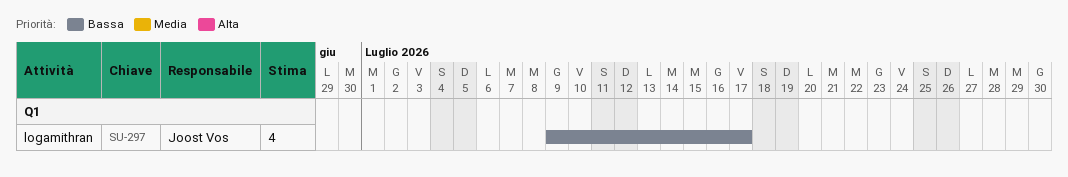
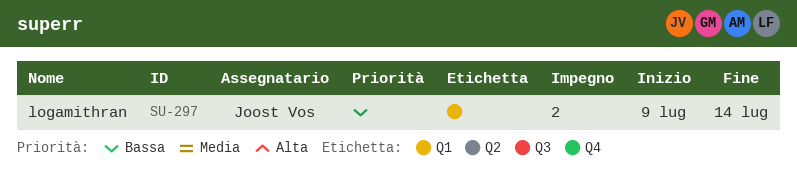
SU-297, estimate: 4 -> 2
SU-297, due: Jul 17 -> Jul 14

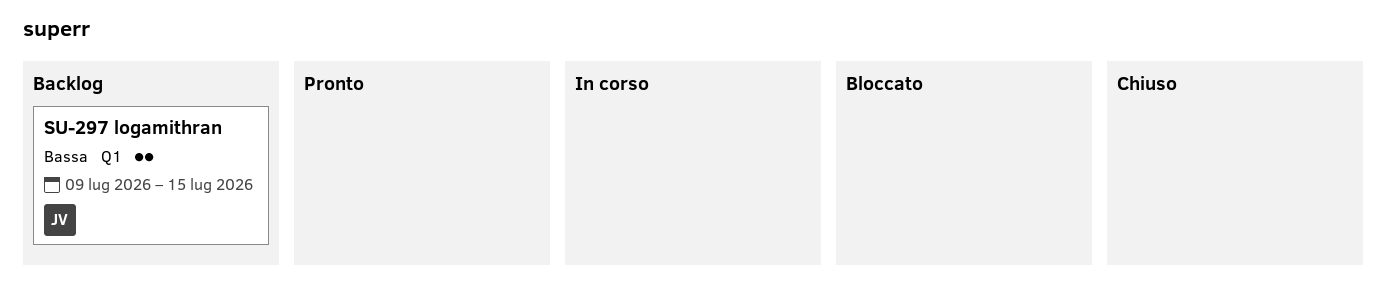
SU-297, due: Jul 14 -> Jul 15

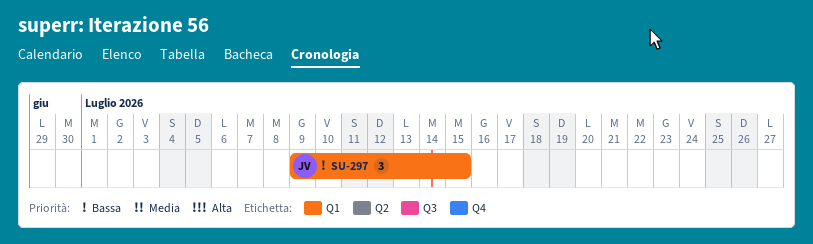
SU-297, estimate: 2 -> 3

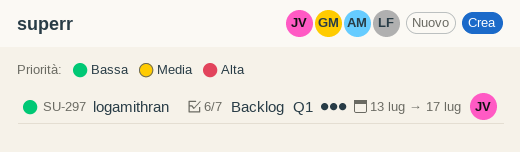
SU-297, start: Jul 9 -> Jul 13
SU-297, due: Jul 15 -> Jul 17

